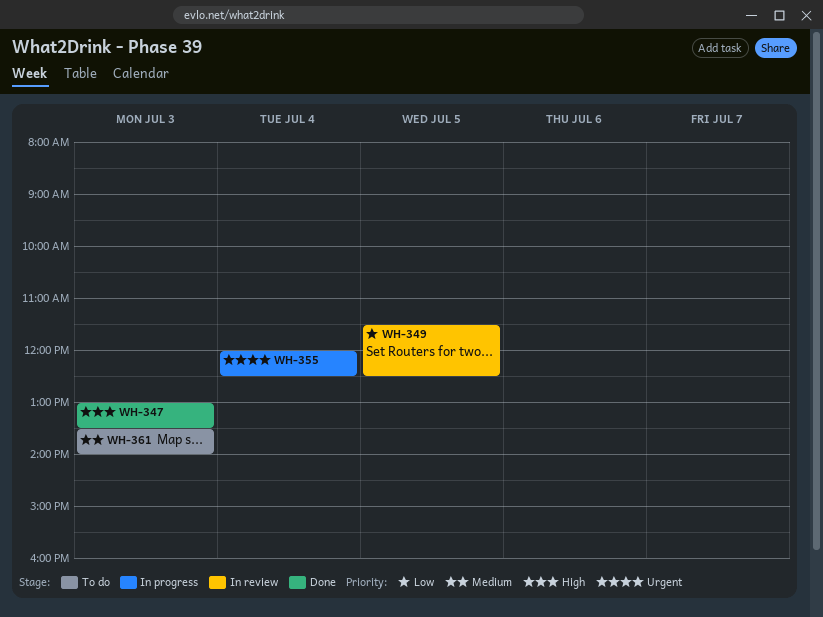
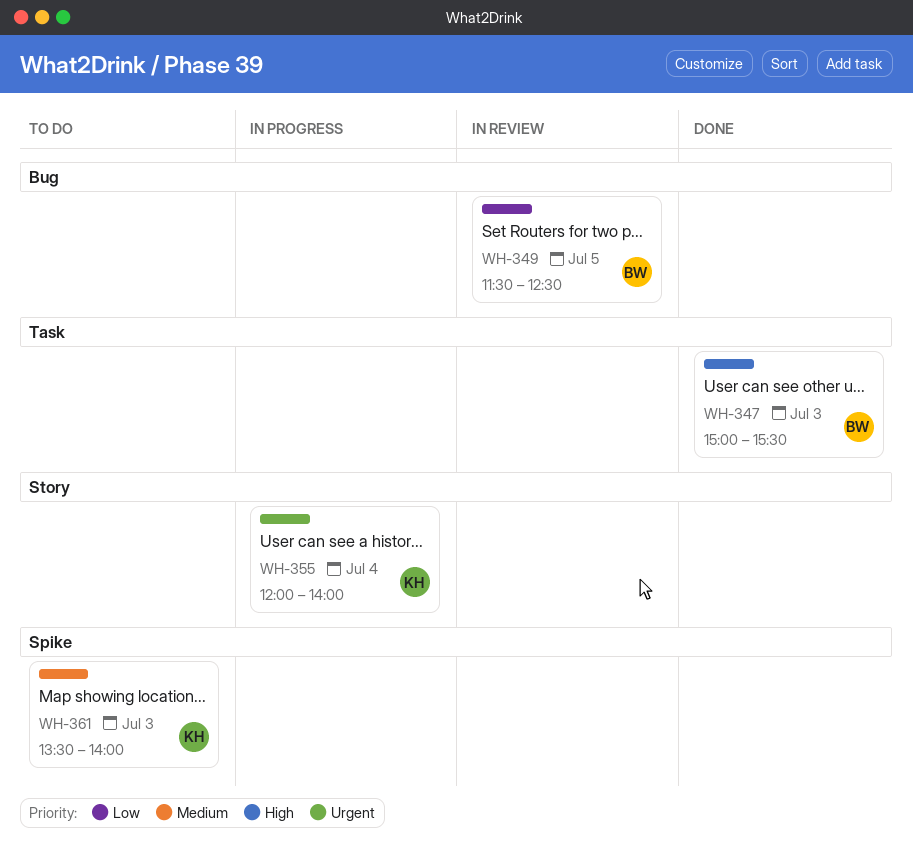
WH-347, begins: 13:00 -> 15:00
WH-347, ends: 13:30 -> 15:30
WH-355, ends: 12:30 -> 14:00

